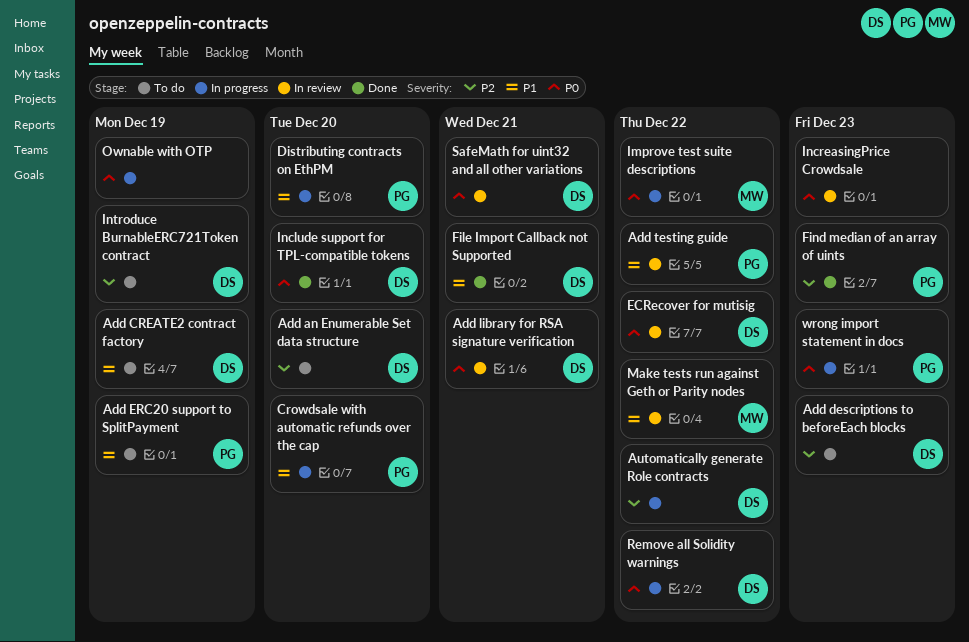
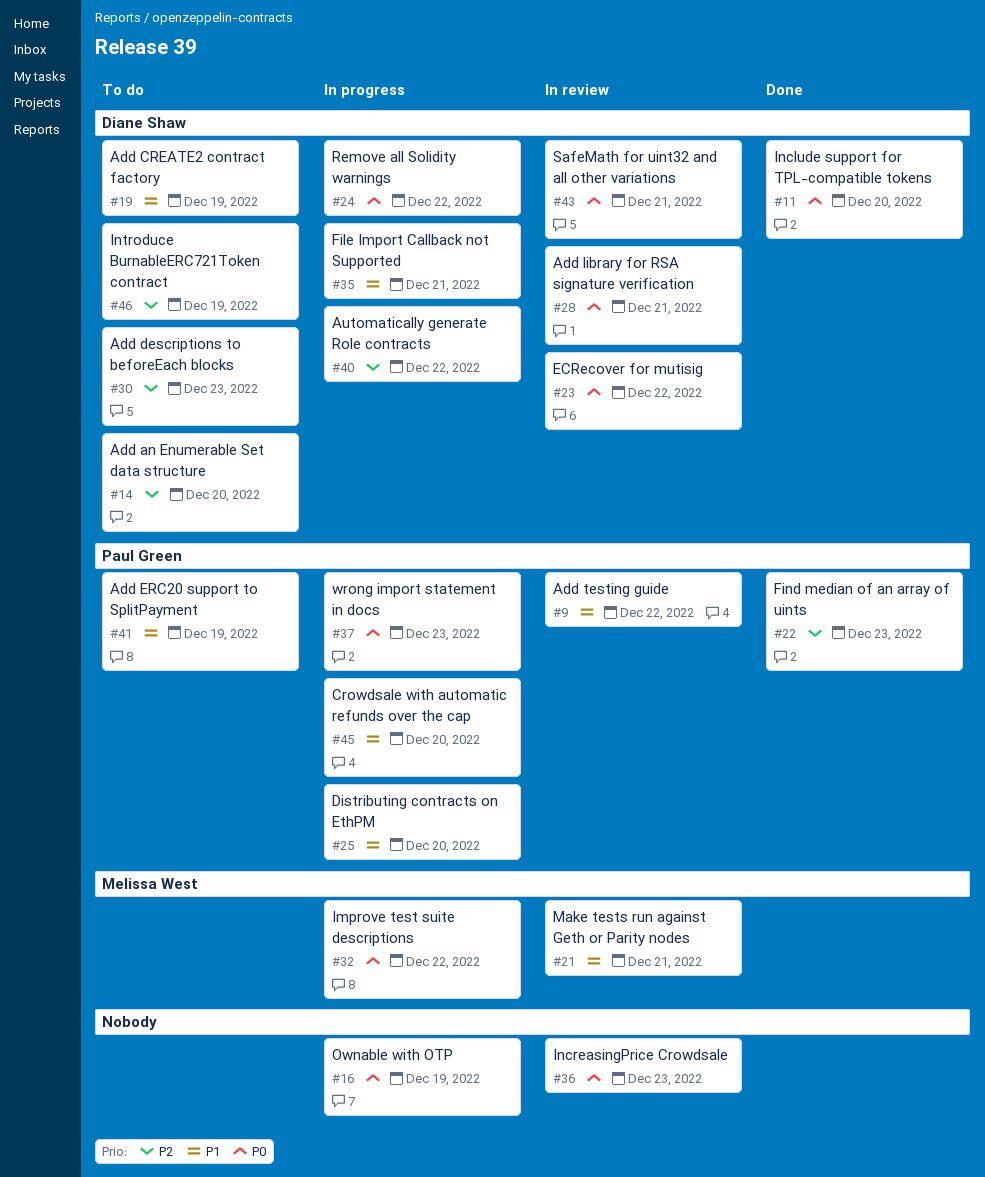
File Import Callback not Supported, status: Done -> In progress
Make tests run against Geth or Parity nodes, due: Dec 22 -> Dec 21

